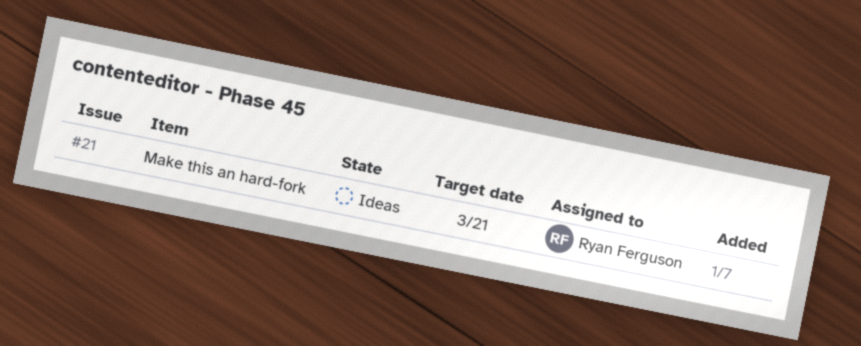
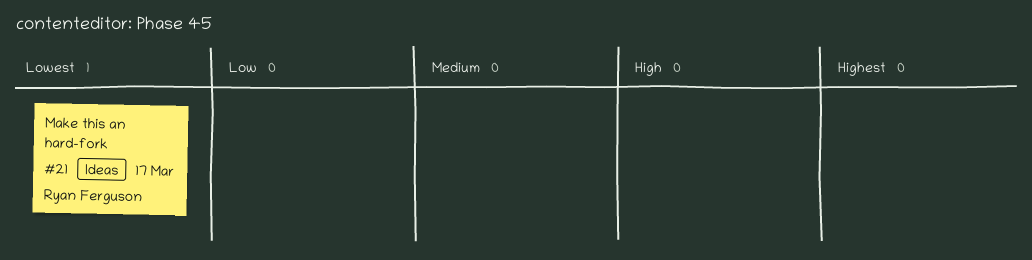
#21, due: Mar 21 -> Mar 17

